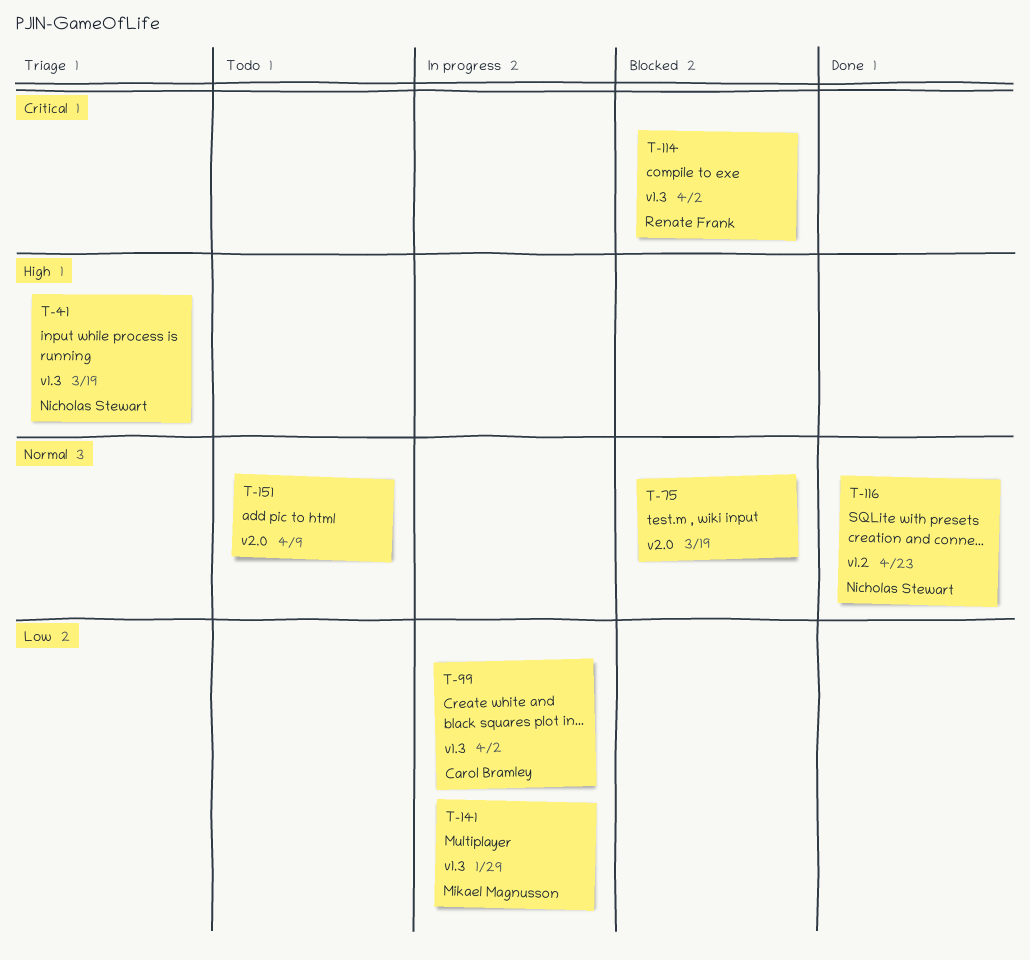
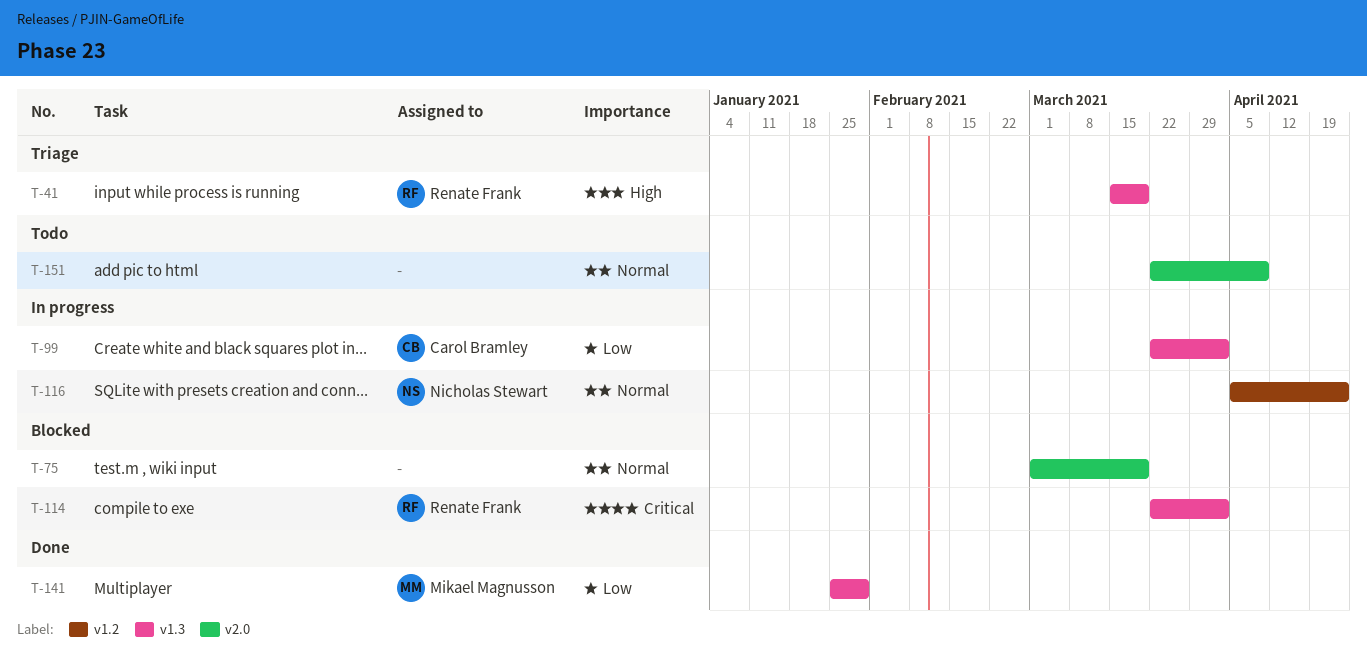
T-41, owner: Nicholas Stewart -> Renate Frank
T-116, status: Done -> In progress
T-141, status: In progress -> Done

